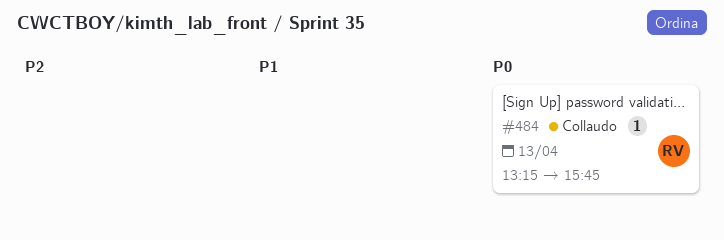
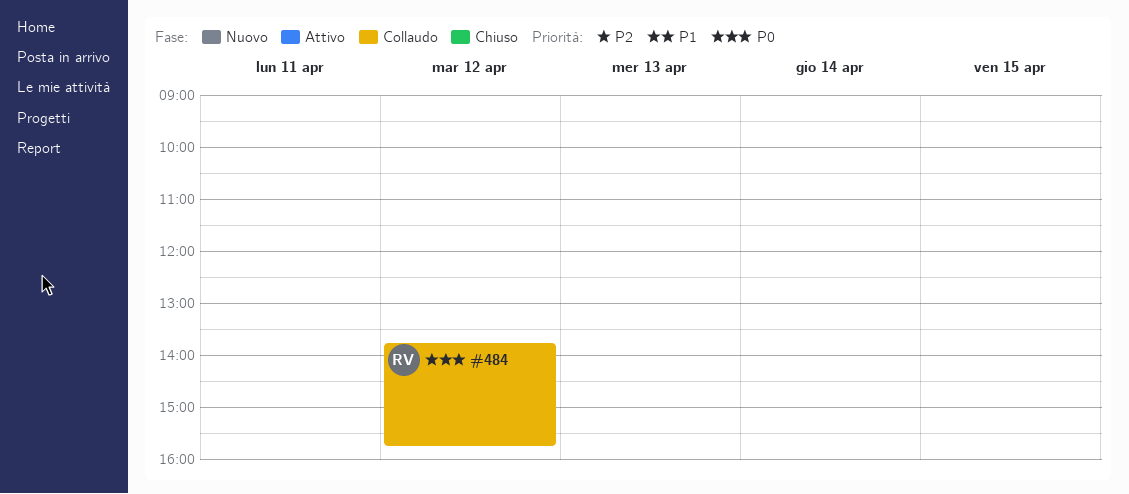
#484, day: Apr 13 -> Apr 12
#484, begins: 13:15 -> 13:45

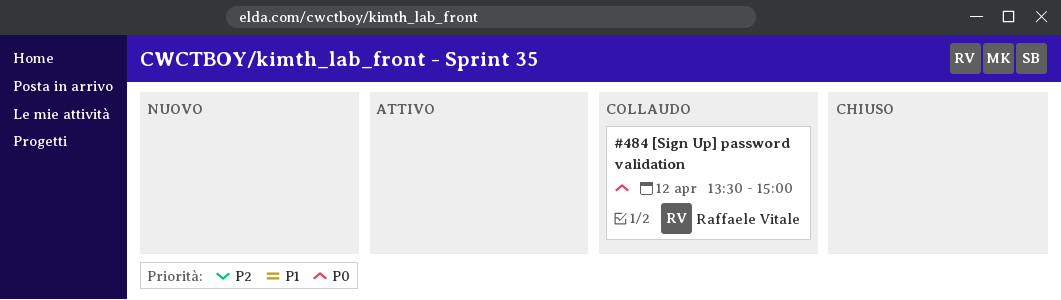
#484, begins: 13:45 -> 13:30
#484, ends: 15:45 -> 15:00

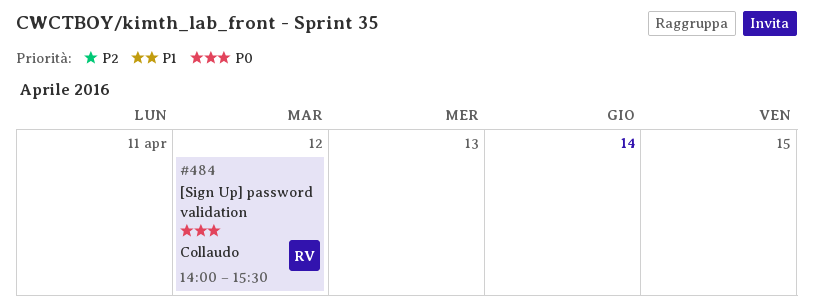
#484, begins: 13:30 -> 14:00
#484, ends: 15:00 -> 15:30

